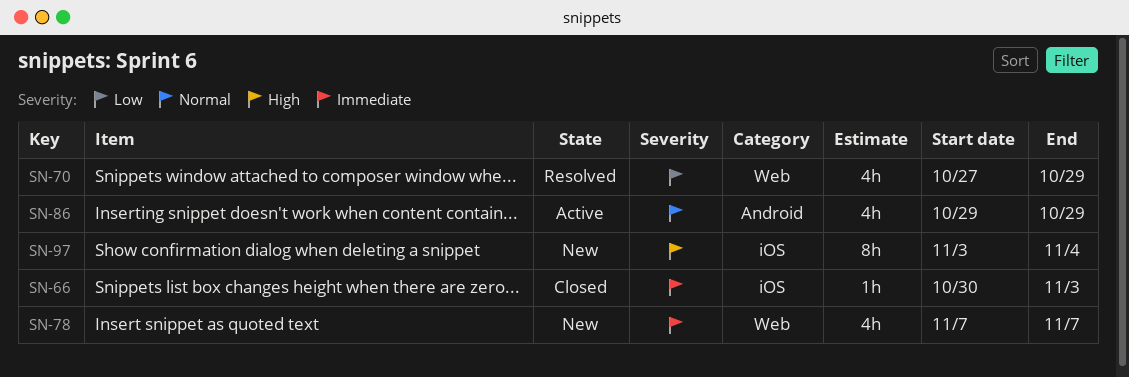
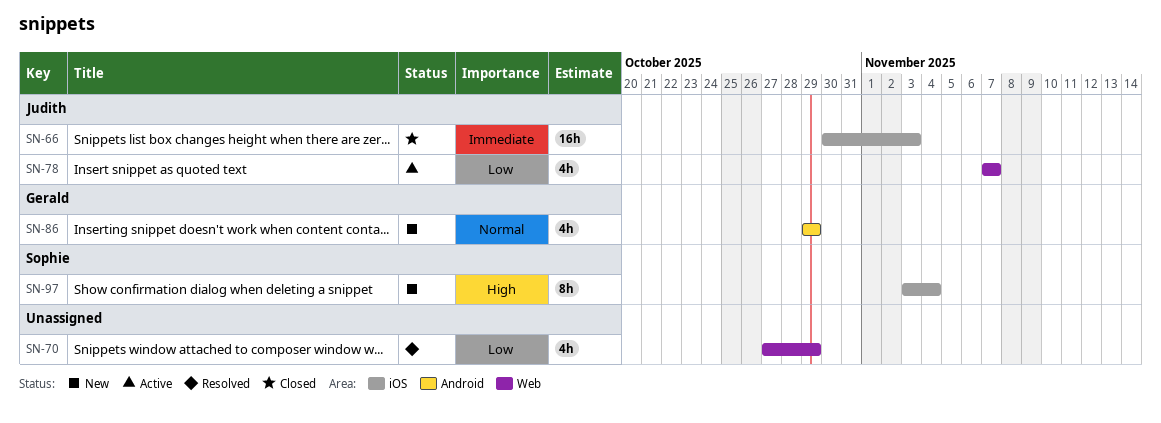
SN-66, estimate: 1h -> 16h
SN-78, status: New -> Active
SN-78, priority: Immediate -> Low
SN-86, status: Active -> New

